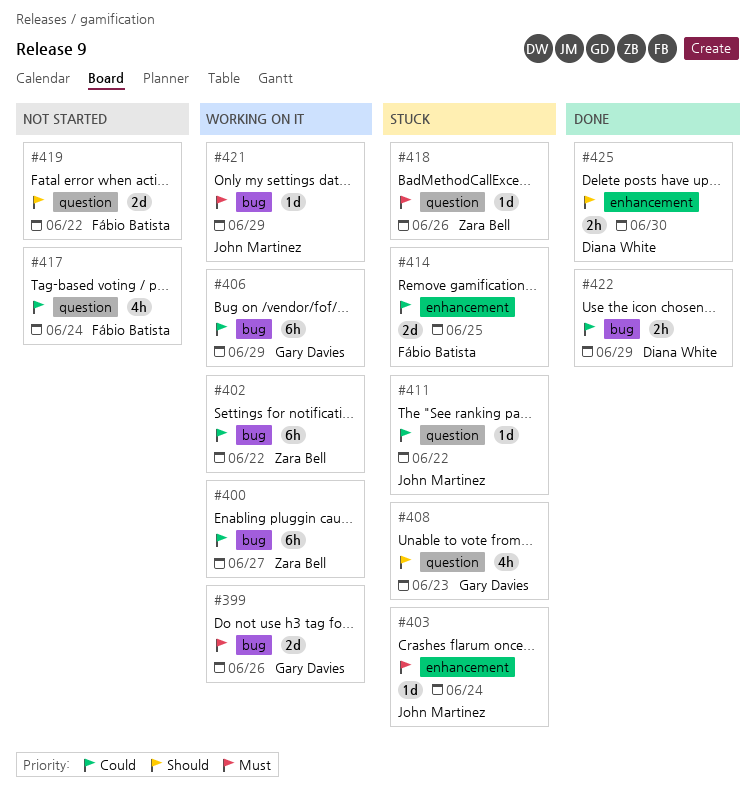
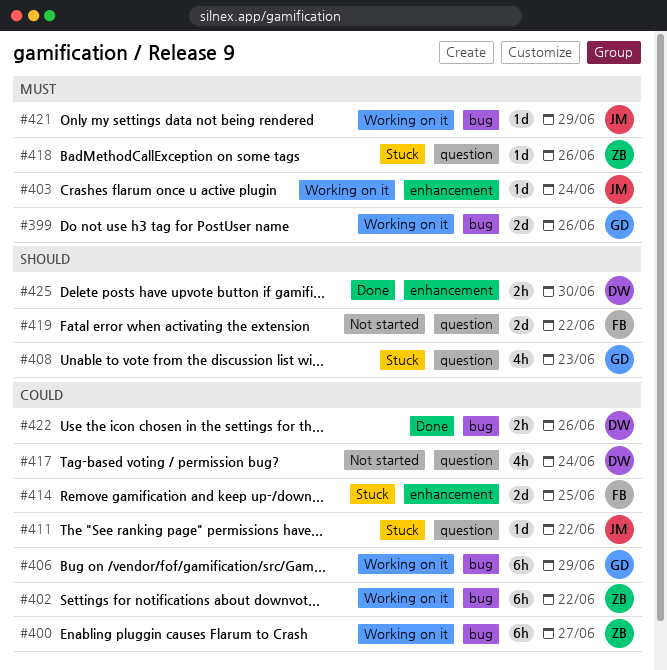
#403, status: Stuck -> Working on it
#417, owner: Fábio Batista -> Diana White
#422, due: Jun 29 -> Jun 26

